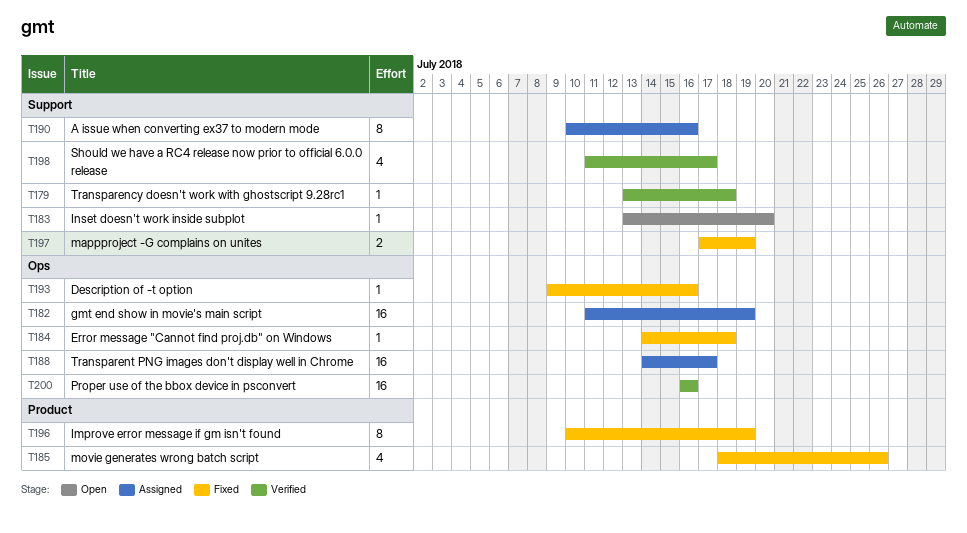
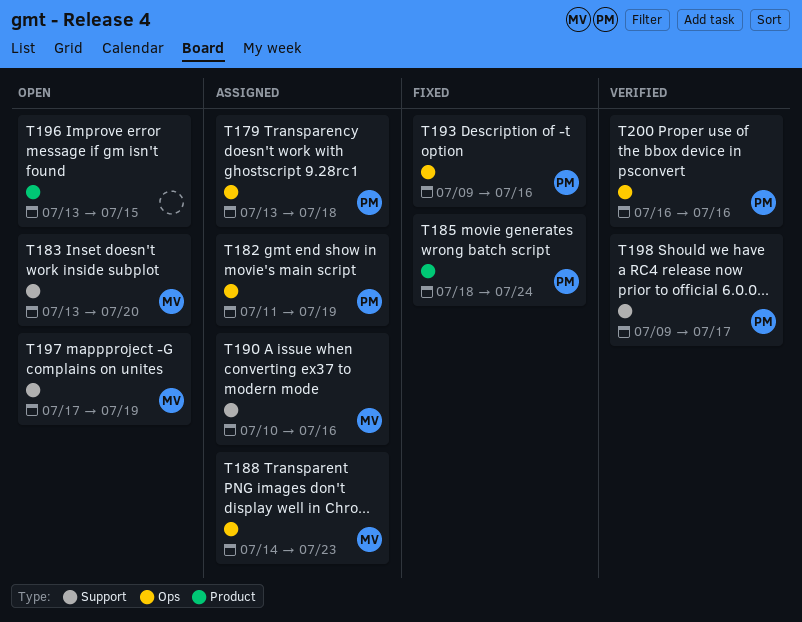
T179, status: Verified -> Assigned
T179, label: Support -> Ops
T184: present -> none
T185, due: Jul 26 -> Jul 24
T188, due: Jul 17 -> Jul 23
T196, status: Fixed -> Open
T196, start: Jul 10 -> Jul 13
T196, due: Jul 19 -> Jul 15
T197, status: Fixed -> Open
T198, start: Jul 11 -> Jul 9

